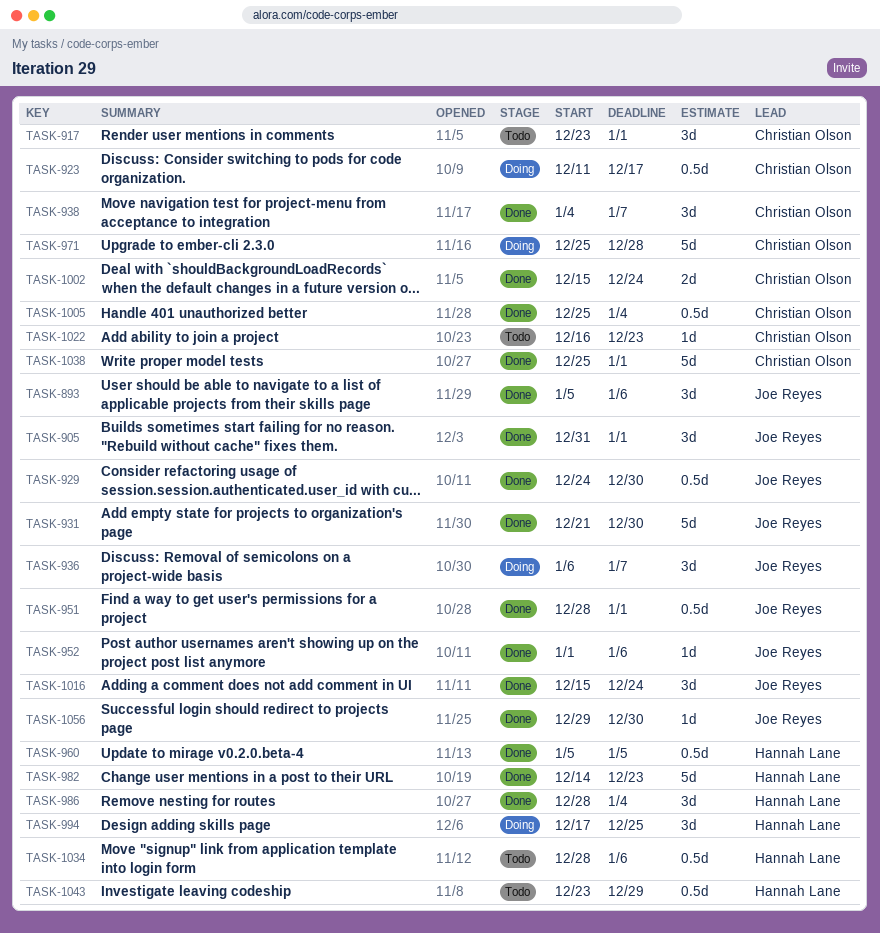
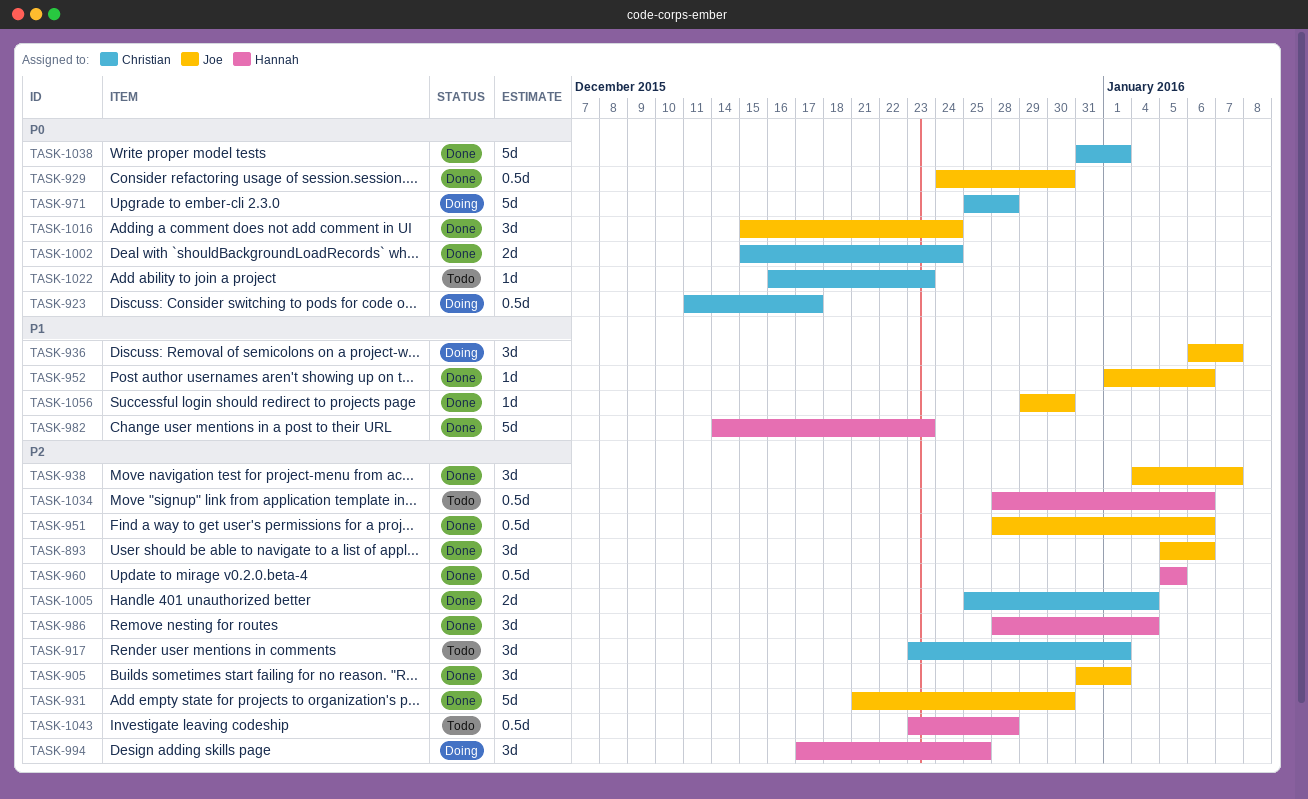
TASK-938, owner: Christian Olson -> Joe Reyes
TASK-951, due: Jan 1 -> Jan 6
TASK-1005, estimate: 0.5d -> 2d
TASK-1038, start: Dec 25 -> Dec 31
TASK-1043, due: Dec 29 -> Dec 28

